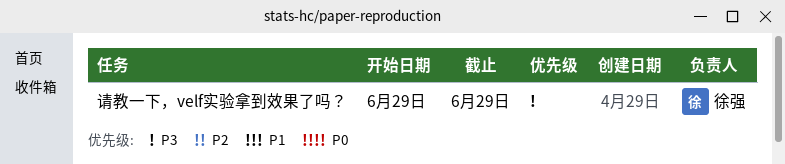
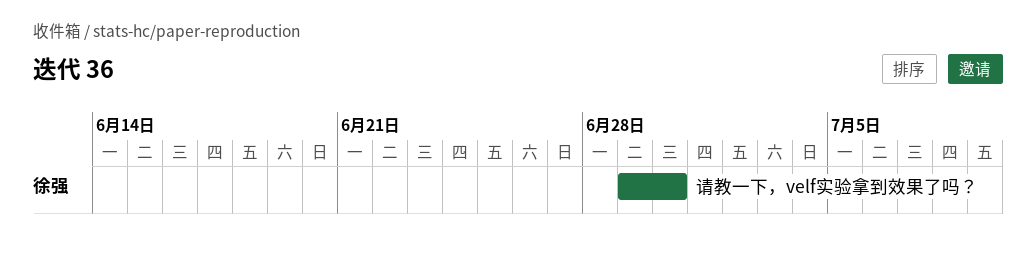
请教一下，velf实验拿到效果了吗？, due: Jun 29 -> Jun 30

